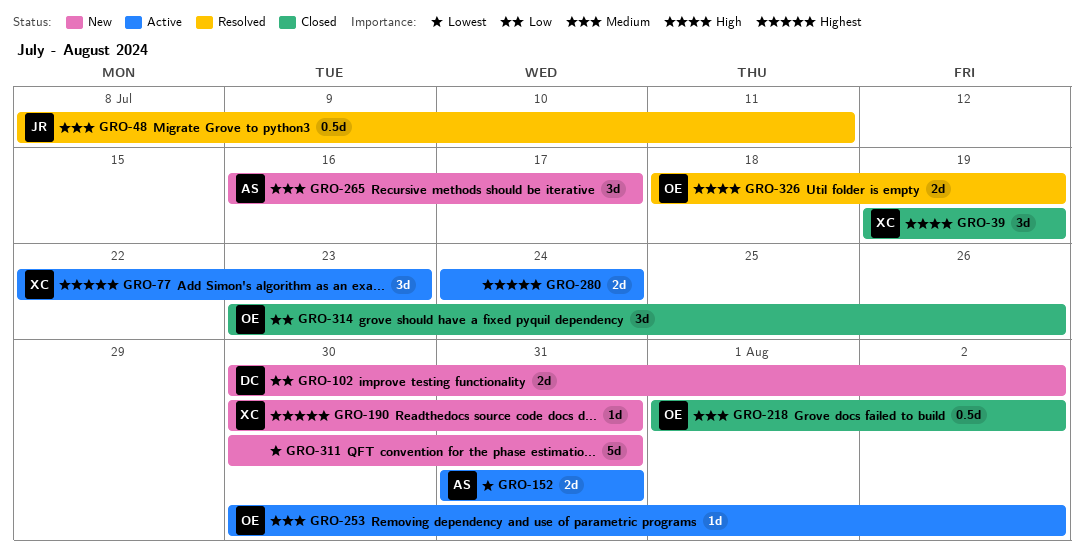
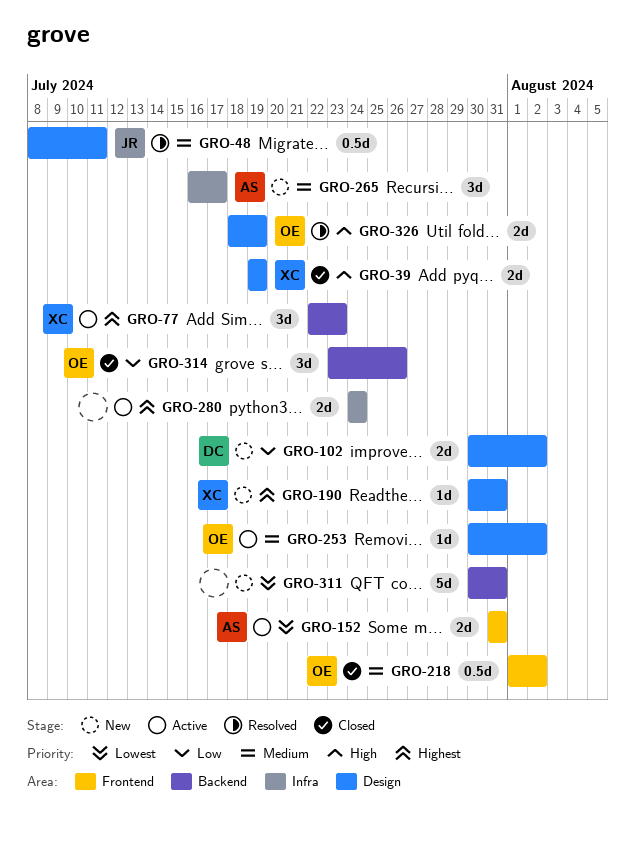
GRO-39, estimate: 3d -> 2d

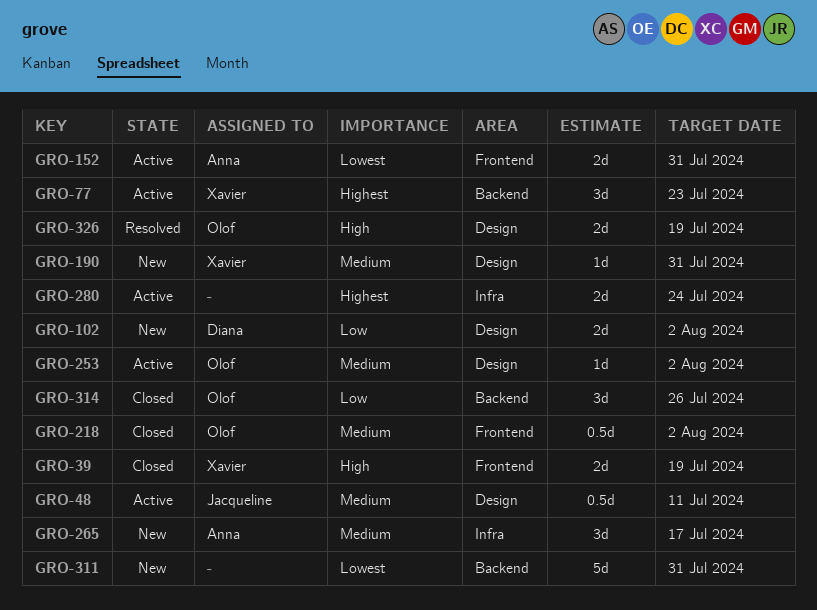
GRO-39, label: Design -> Frontend
GRO-48, status: Resolved -> Active
GRO-190, priority: Highest -> Medium

